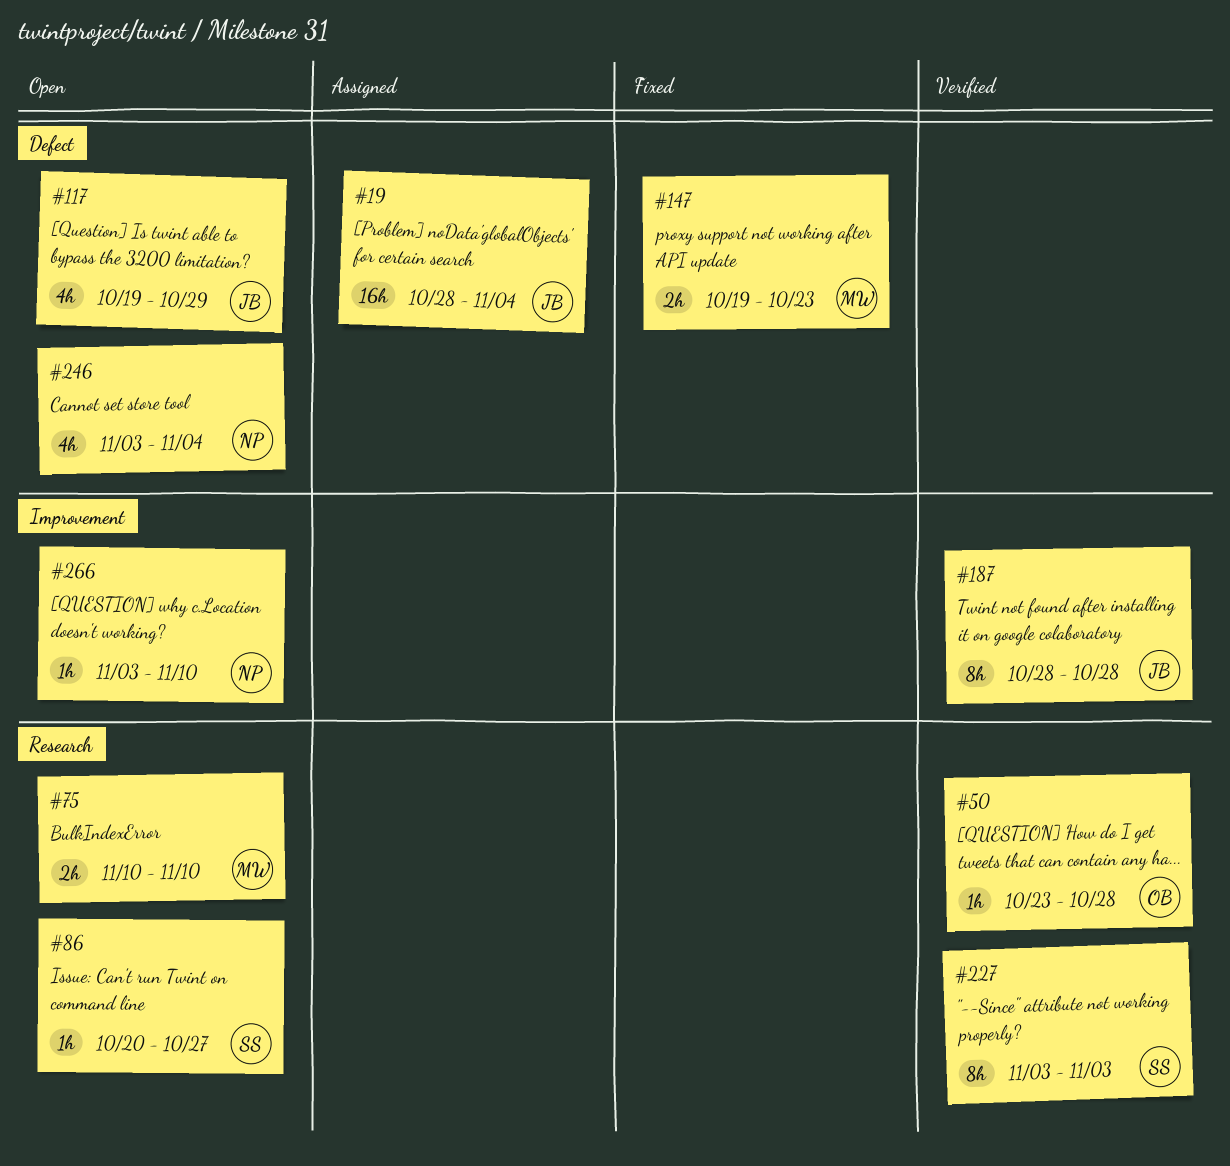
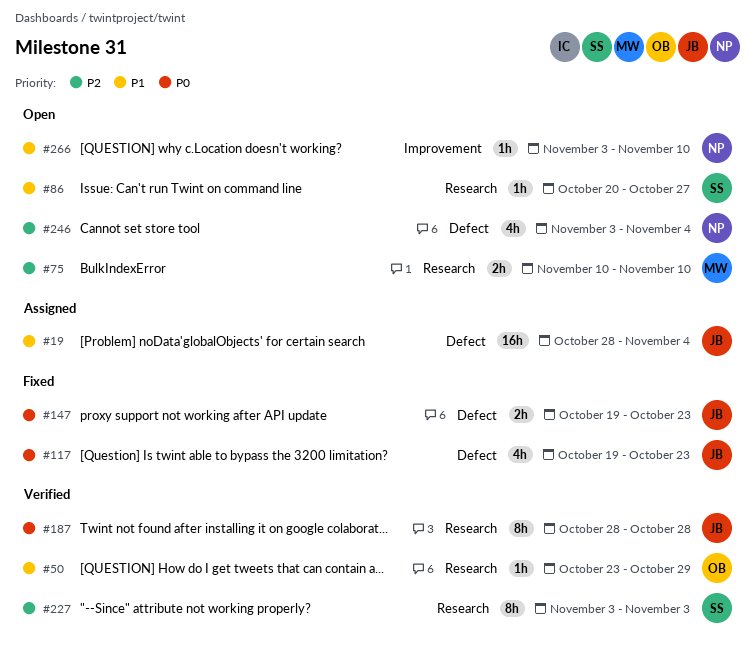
#50, due: Oct 28 -> Oct 29
#117, status: Open -> Fixed
#117, due: Oct 29 -> Oct 23
#147, owner: MW -> JB
#187, label: Improvement -> Research

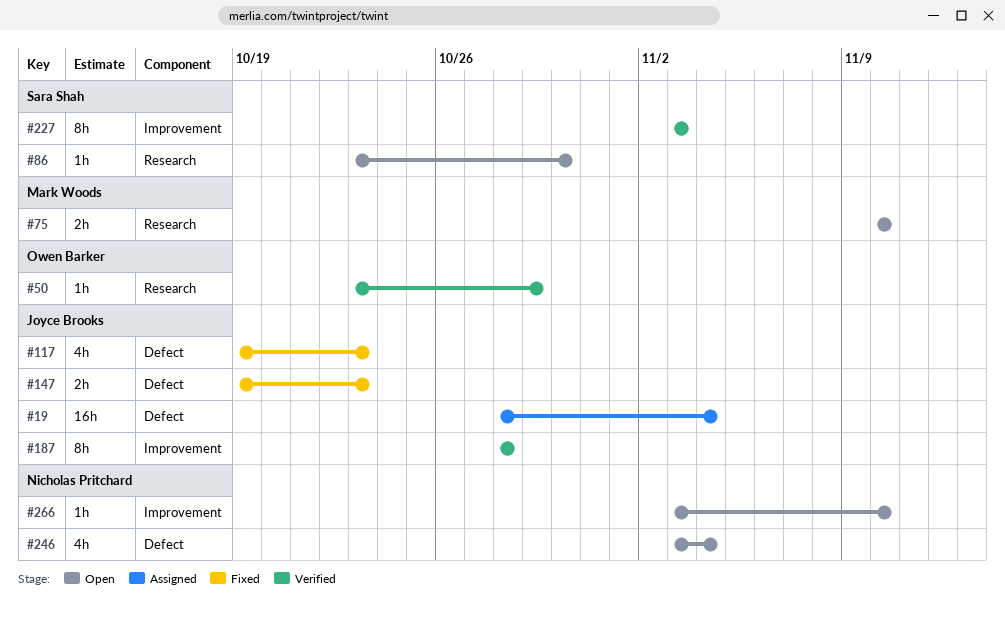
#86, start: Oct 20 -> Oct 23
#86, due: Oct 27 -> Oct 30
#187, label: Research -> Improvement
#227, label: Research -> Improvement

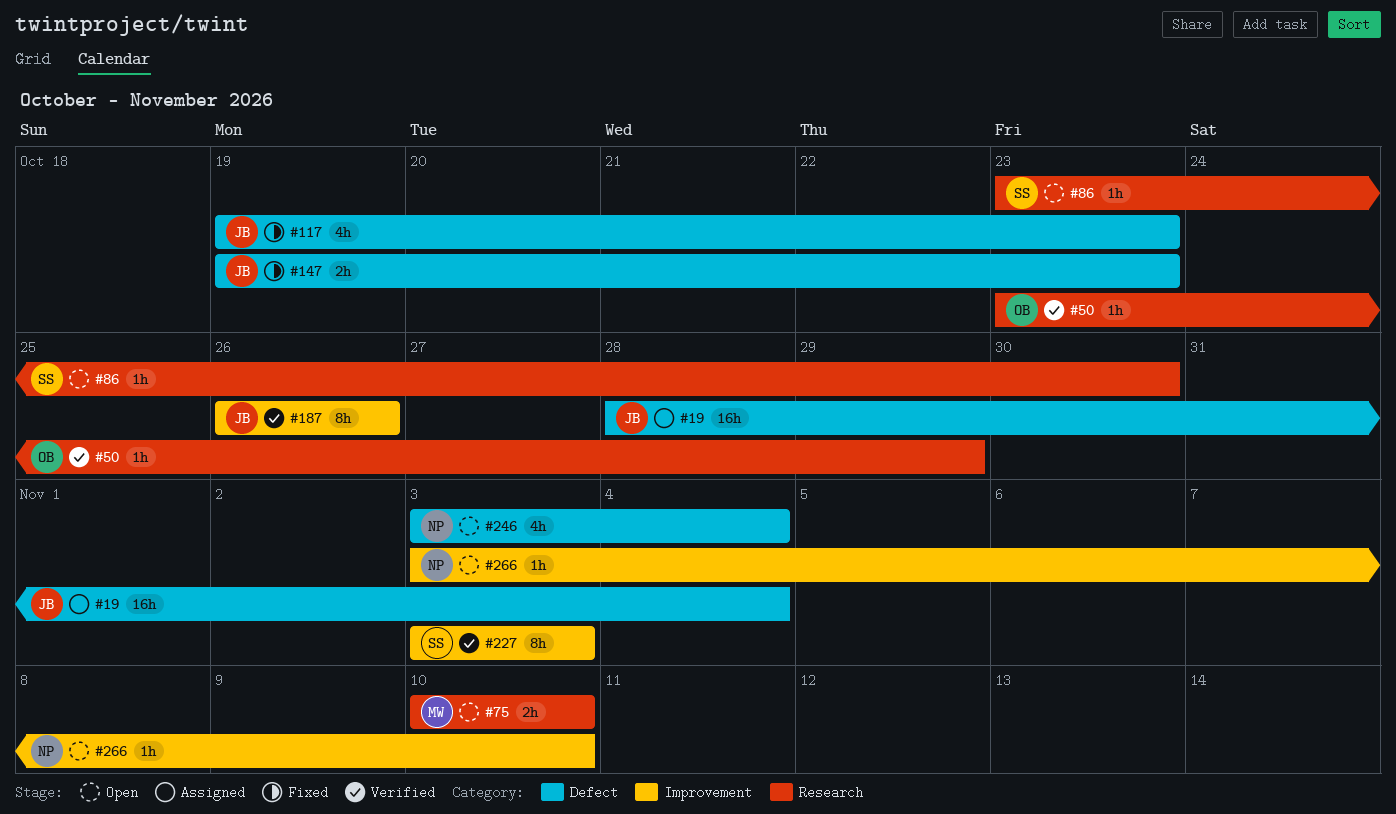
#187, start: Oct 28 -> Oct 26
#187, due: Oct 28 -> Oct 26

